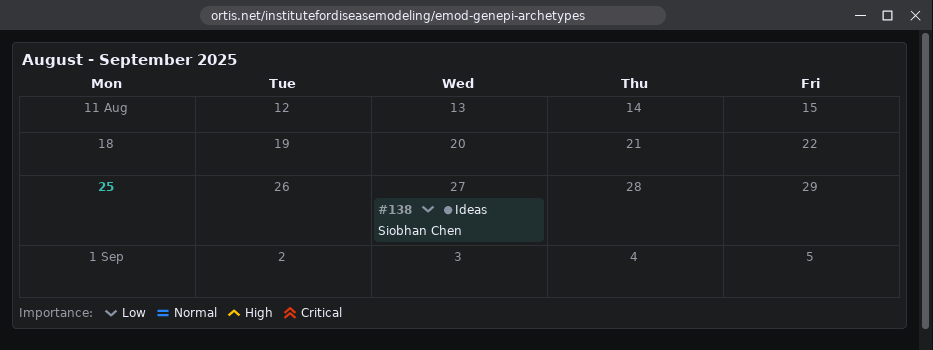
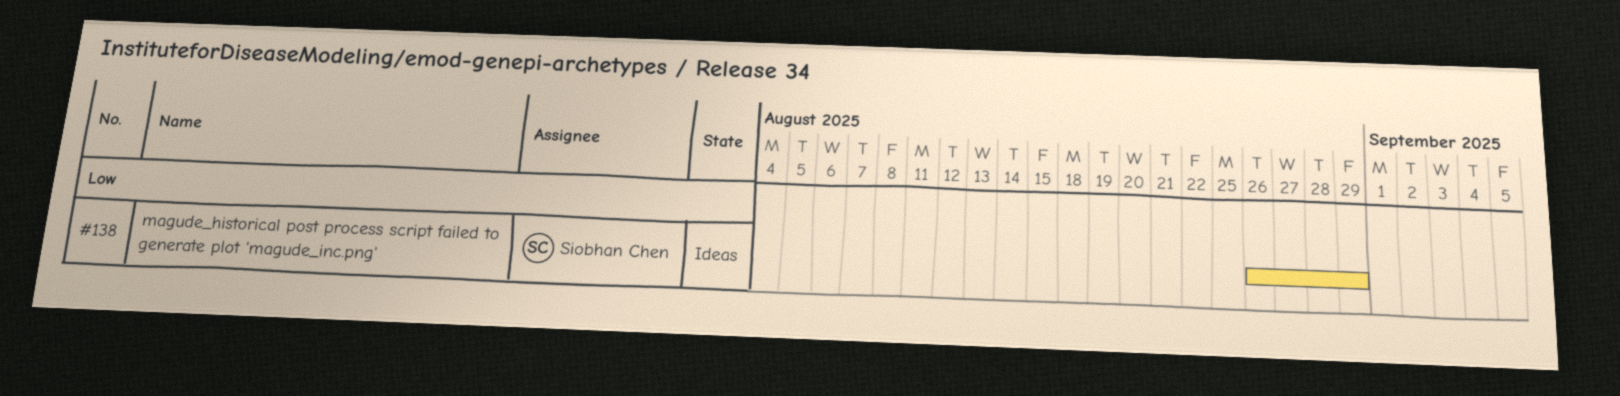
#138, due: Aug 27 -> Aug 29

